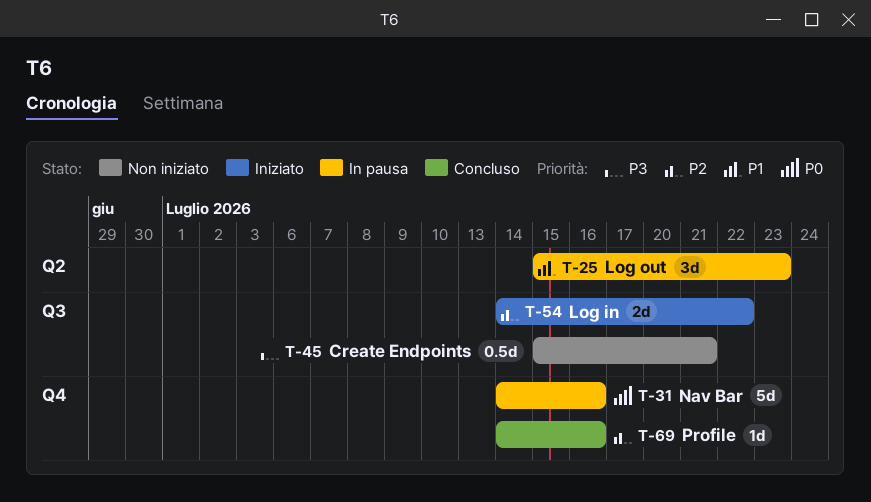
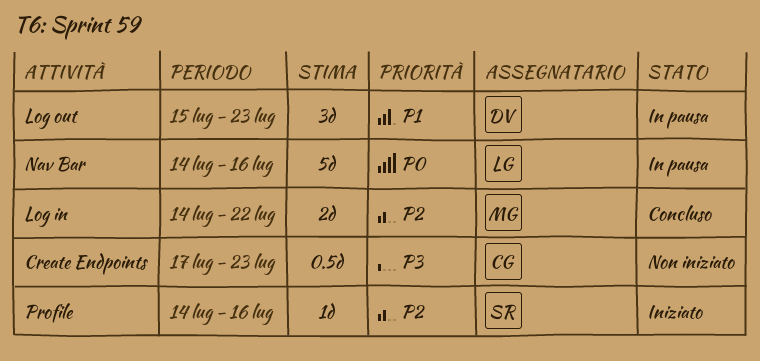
Create Endpoints, start: Jul 15 -> Jul 17
Create Endpoints, due: Jul 21 -> Jul 23
Log in, status: Iniziato -> Concluso
Profile, status: Concluso -> Iniziato

